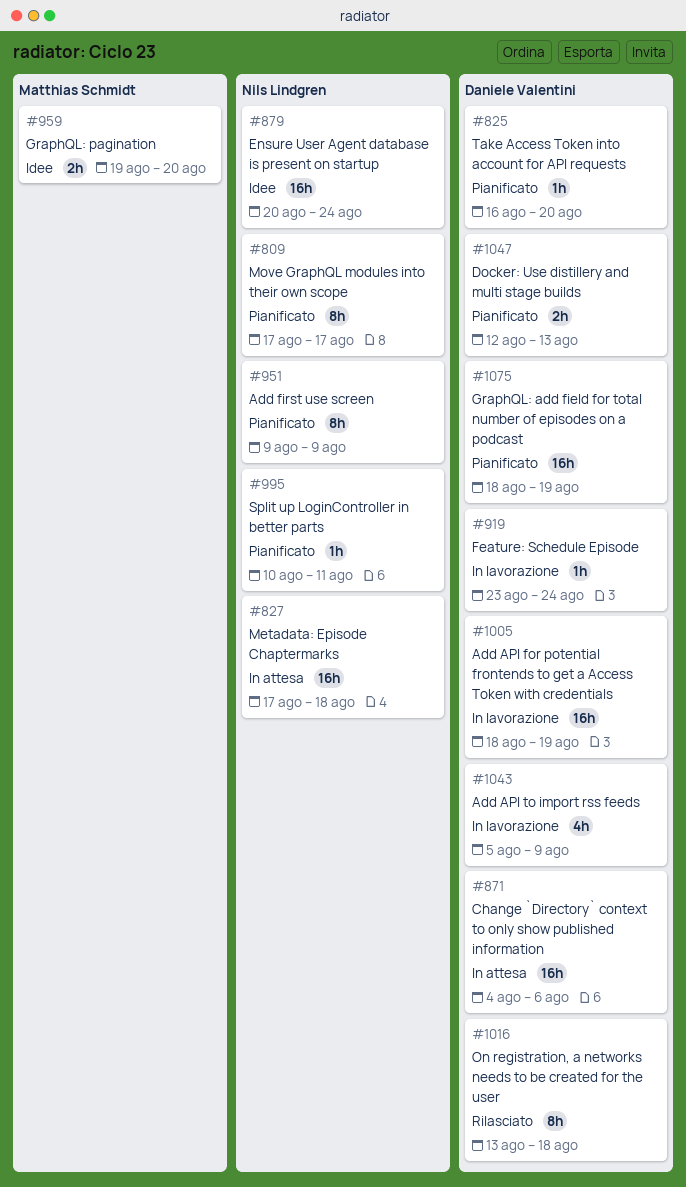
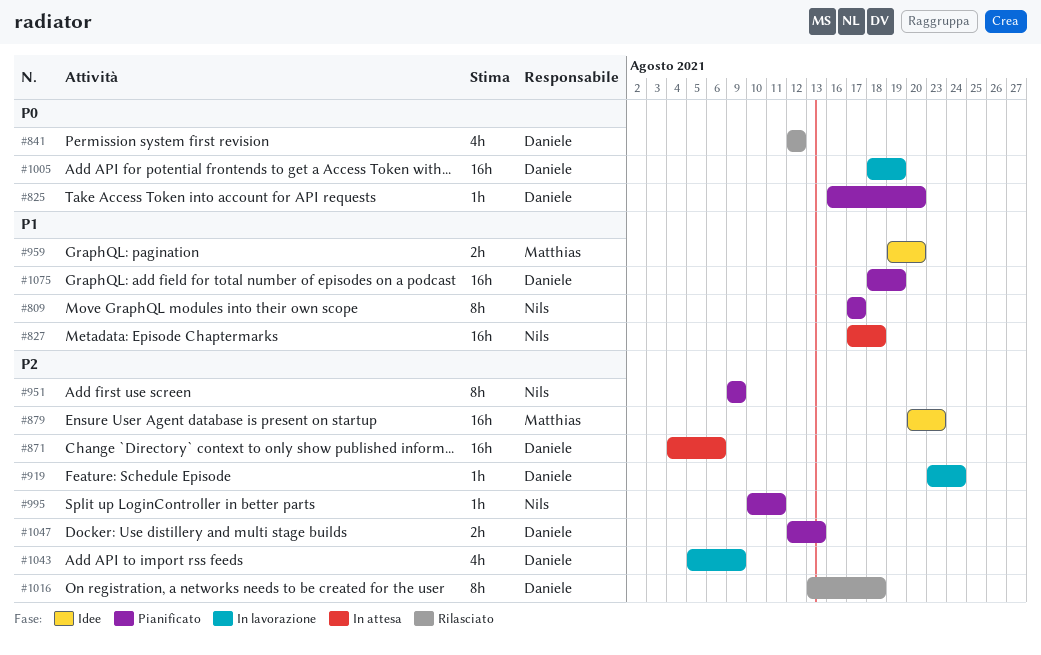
#841: none -> present
#879, owner: Nils Lindgren -> Matthias Schmidt
#879, due: Aug 24 -> Aug 23

